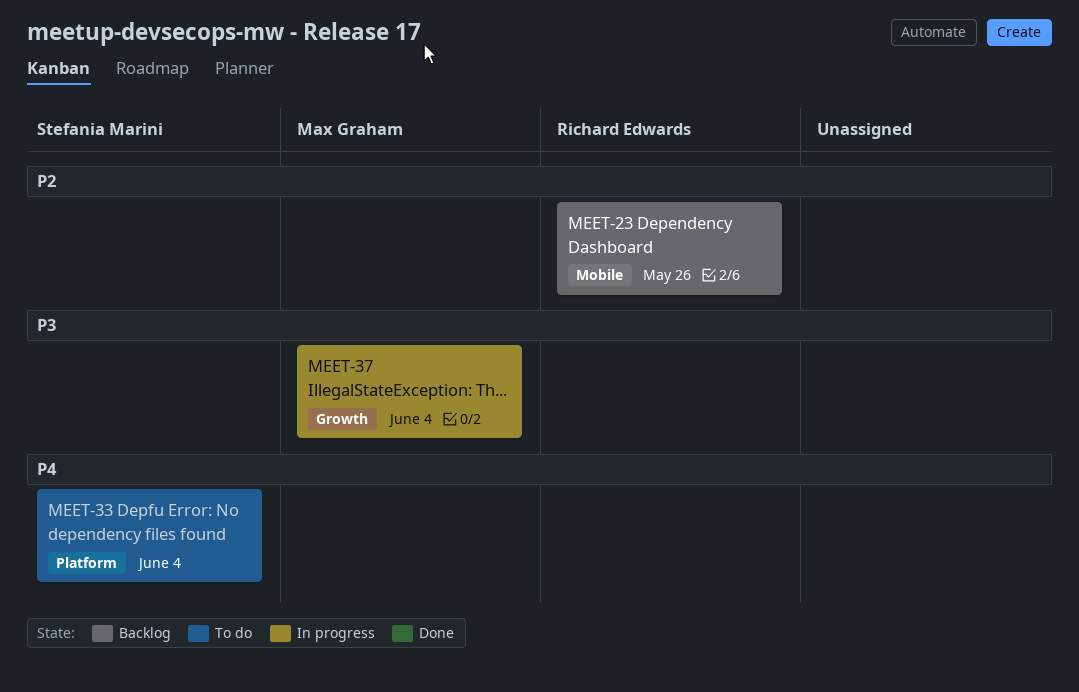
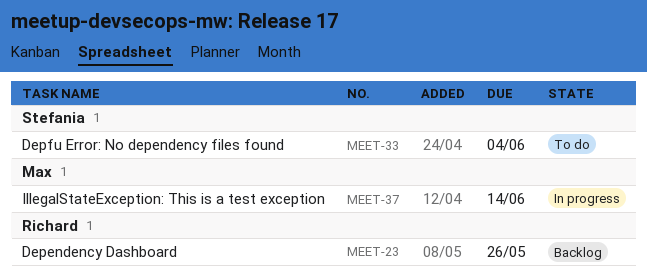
MEET-37, due: Jun 4 -> Jun 14

